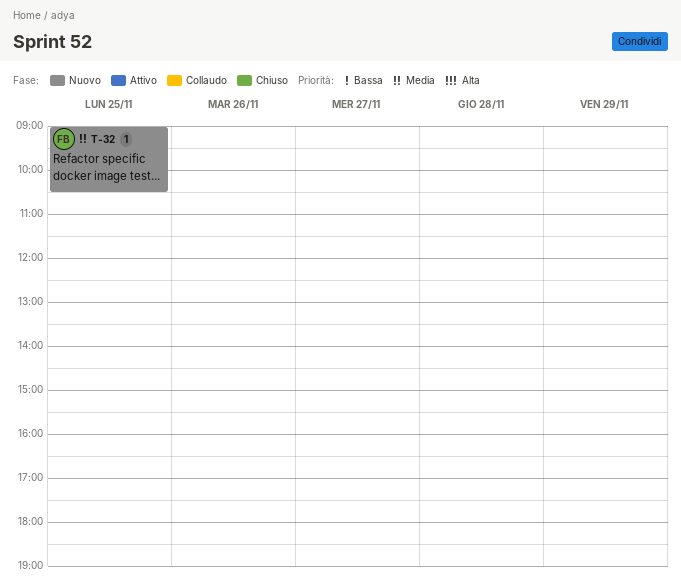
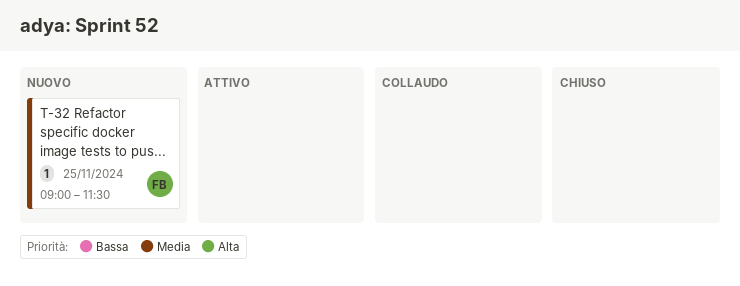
T-32, ends: 10:30 -> 11:30

